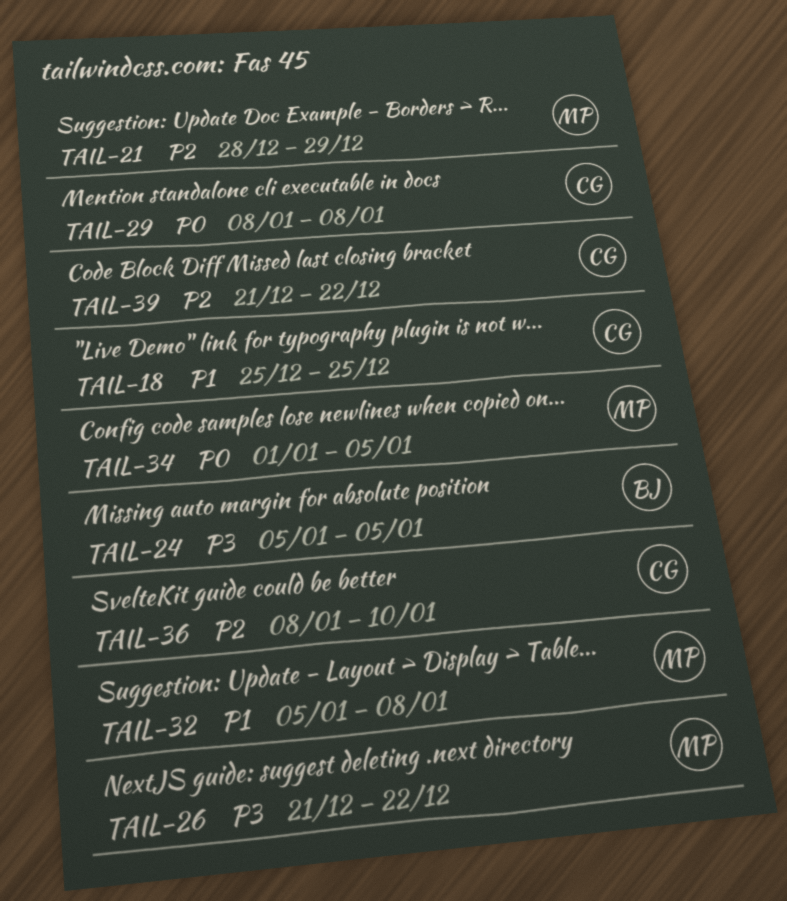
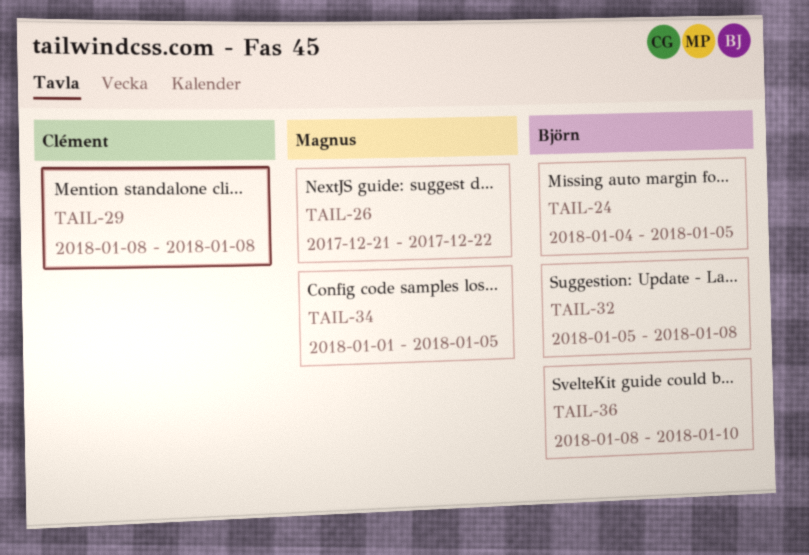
TAIL-18: present -> none
TAIL-21: present -> none
TAIL-24, start: Jan 5 -> Jan 4
TAIL-32, owner: Magnus -> Björn
TAIL-36, owner: Clément -> Björn
TAIL-39: present -> none

